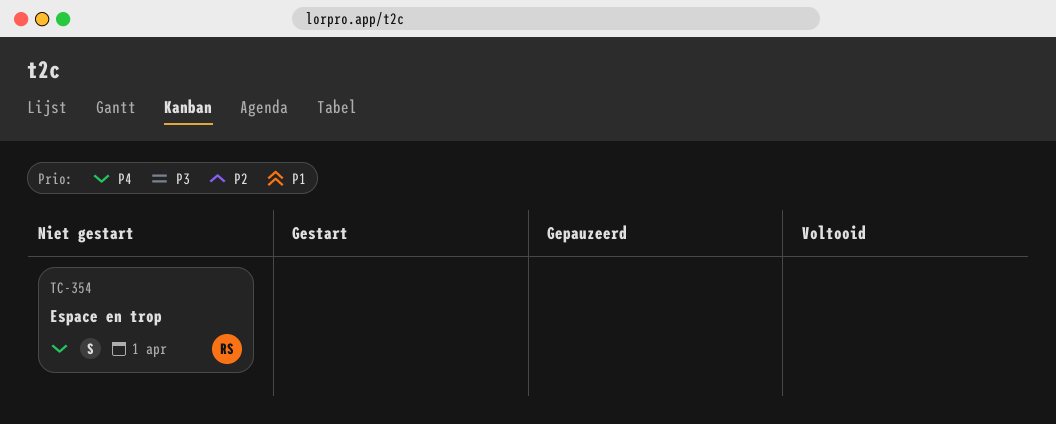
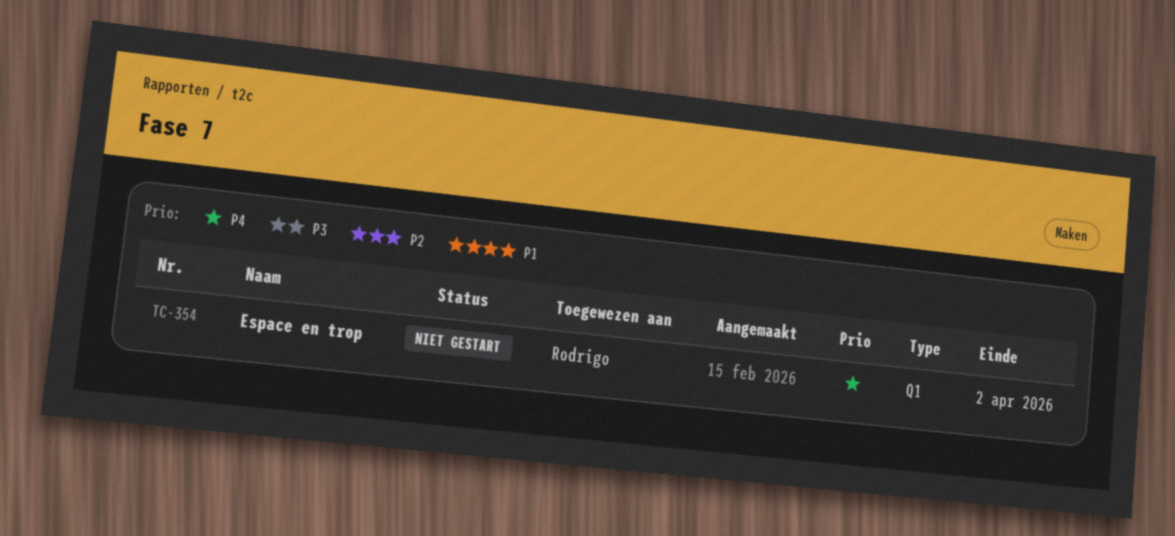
TC-354, due: Apr 1 -> Apr 2

